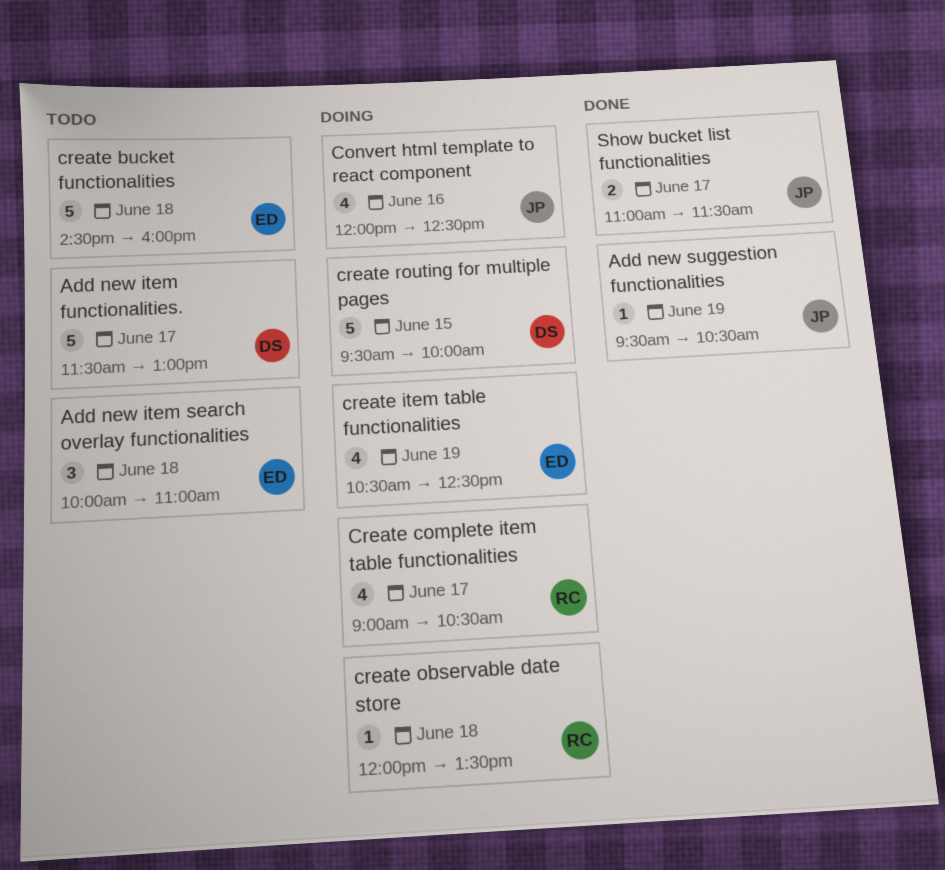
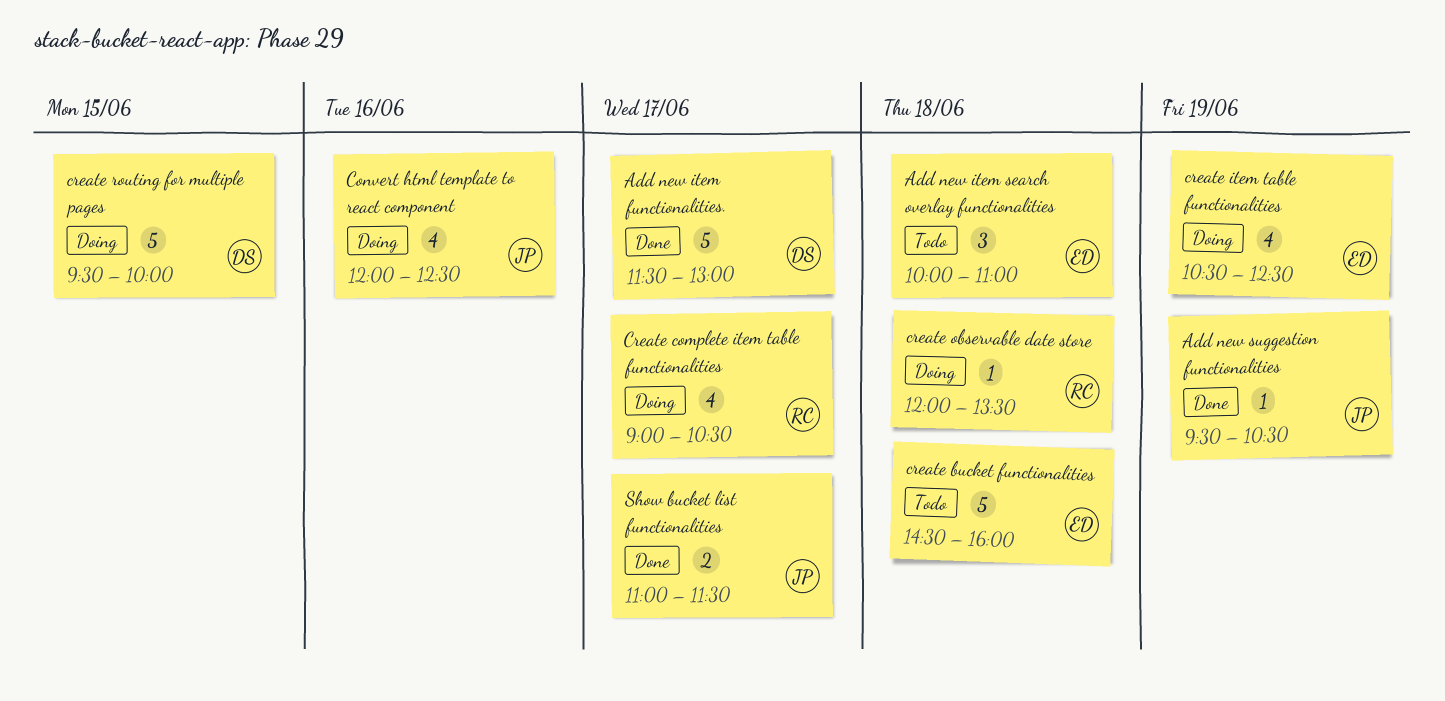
Add new item functionalities., status: Todo -> Done

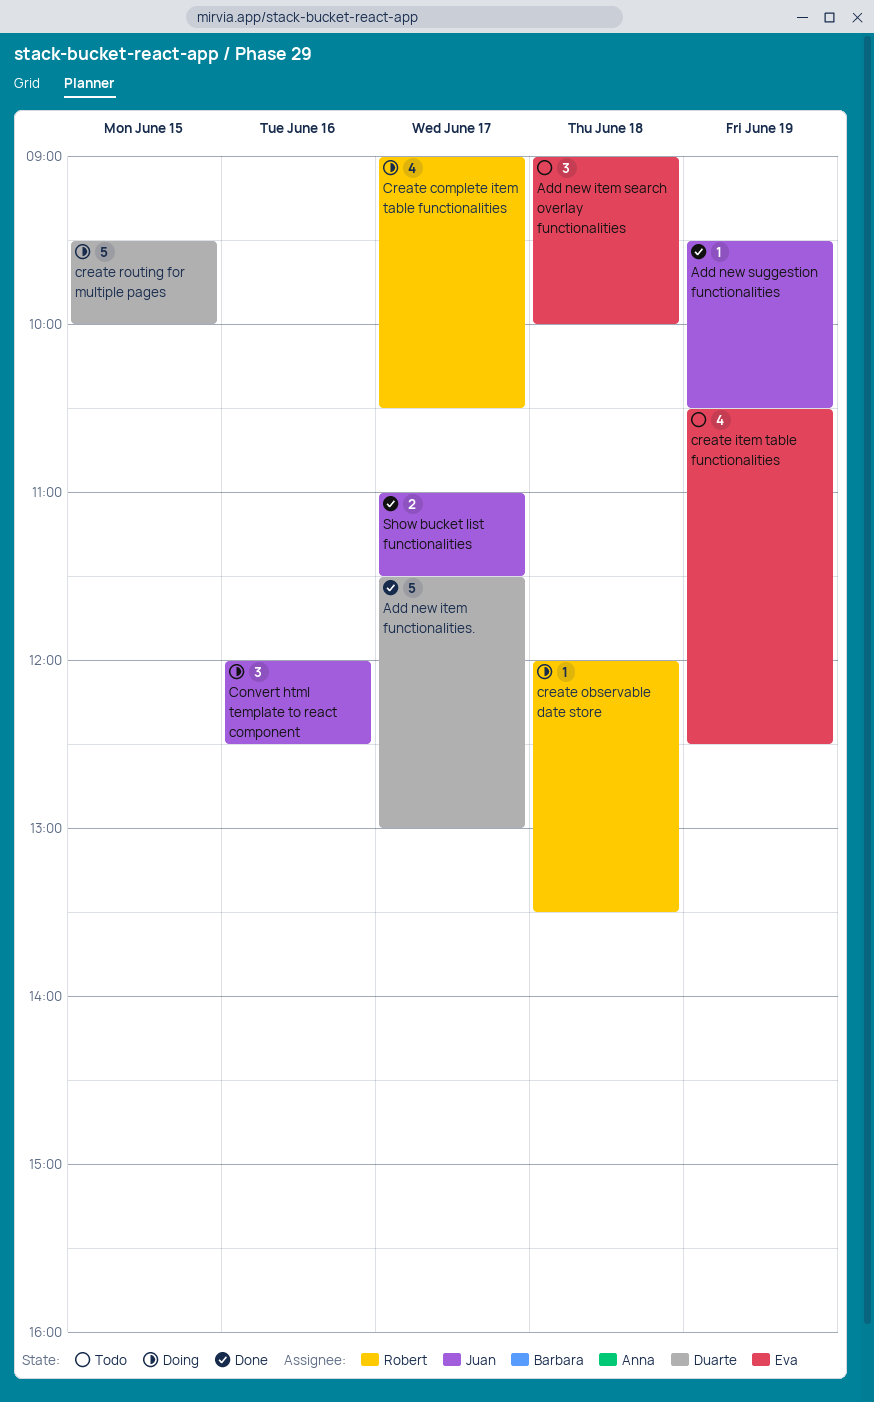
Add new item search overlay functionalities, begins: 10:00 -> 09:00
Add new item search overlay functionalities, ends: 11:00 -> 10:00
Convert html template to react component, estimate: 4 -> 3
create bucket functionalities: present -> none
create item table functionalities, status: Doing -> Todo

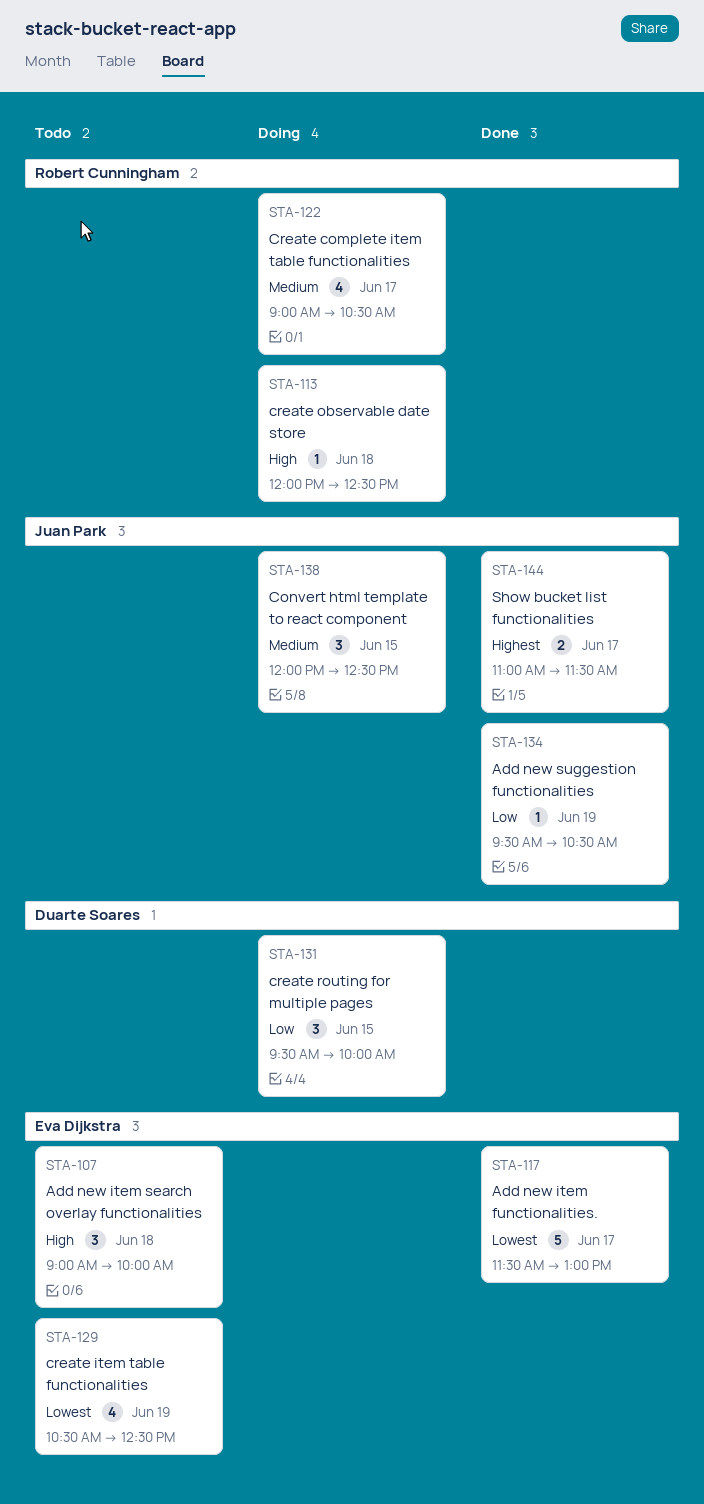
Add new item functionalities., owner: Duarte Soares -> Eva Dijkstra
Convert html template to react component, day: Jun 16 -> Jun 15
create observable date store, ends: 13:30 -> 12:30
create routing for multiple pages, estimate: 5 -> 3

